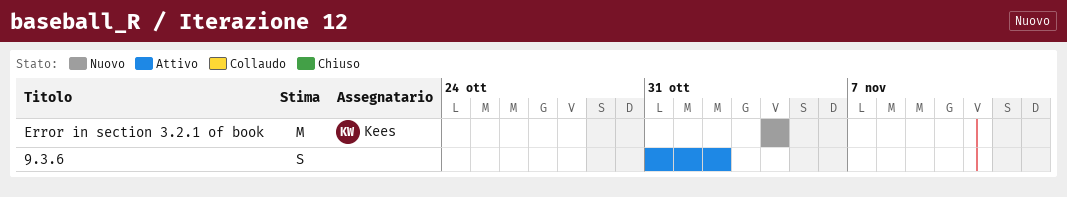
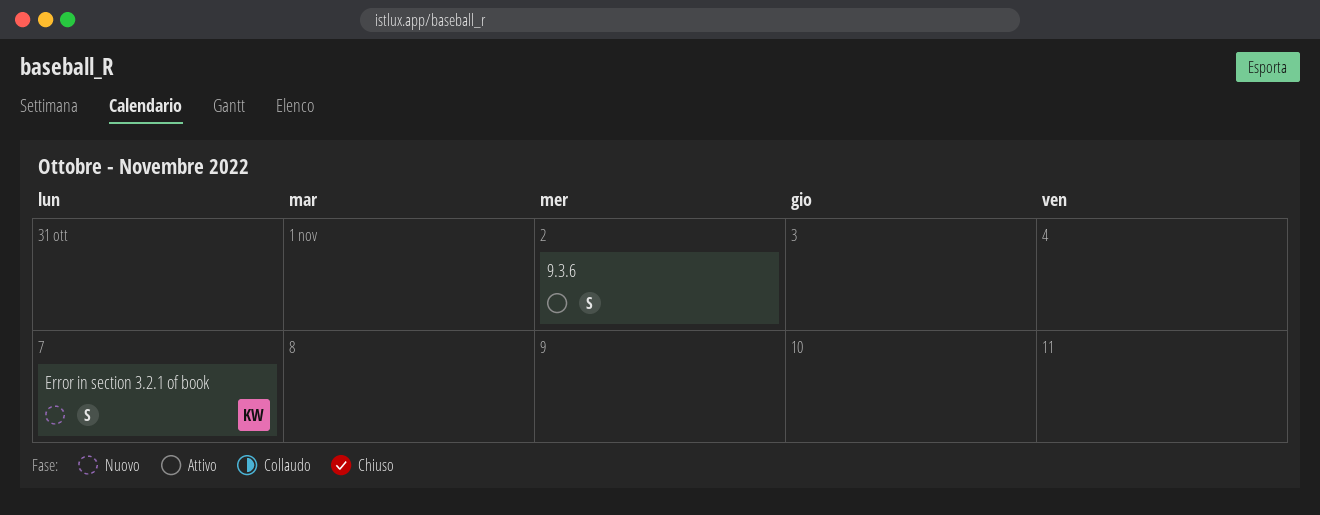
Error in section 3.2.1 of book, estimate: M -> S
Error in section 3.2.1 of book, due: Nov 4 -> Nov 7

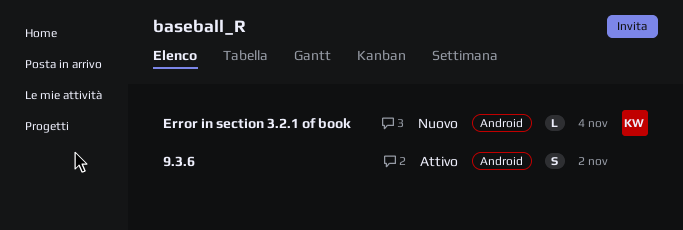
Error in section 3.2.1 of book, estimate: S -> L
Error in section 3.2.1 of book, due: Nov 7 -> Nov 4

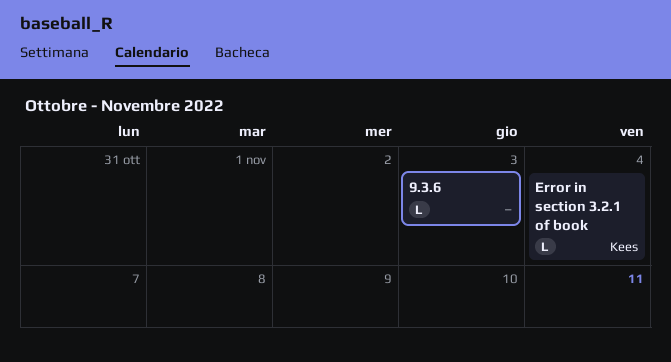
9.3.6, estimate: S -> L
9.3.6, due: Nov 2 -> Nov 3

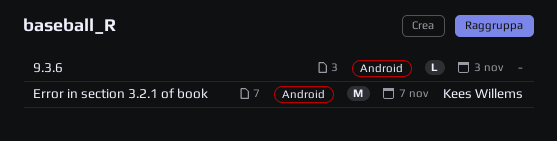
Error in section 3.2.1 of book, estimate: L -> M
Error in section 3.2.1 of book, due: Nov 4 -> Nov 7

